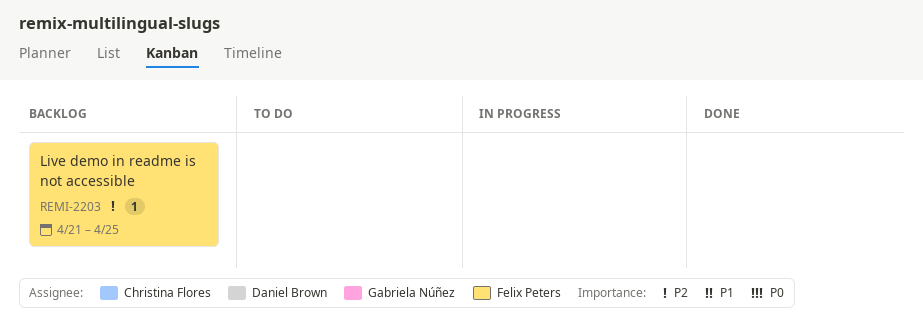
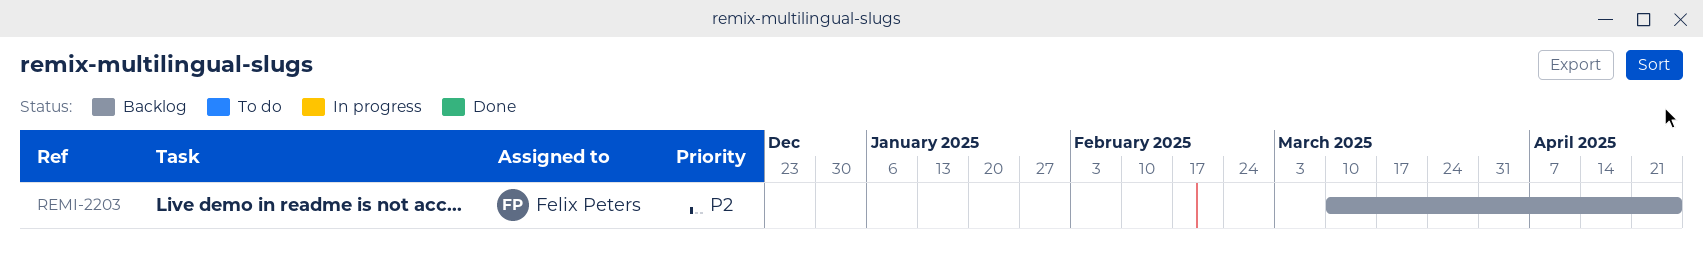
REMI-2203, start: Apr 21 -> Mar 10

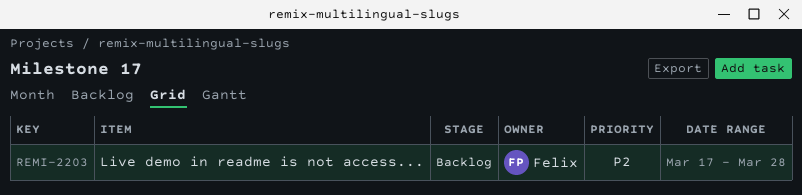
REMI-2203, start: Mar 10 -> Mar 17
REMI-2203, due: Apr 25 -> Mar 28

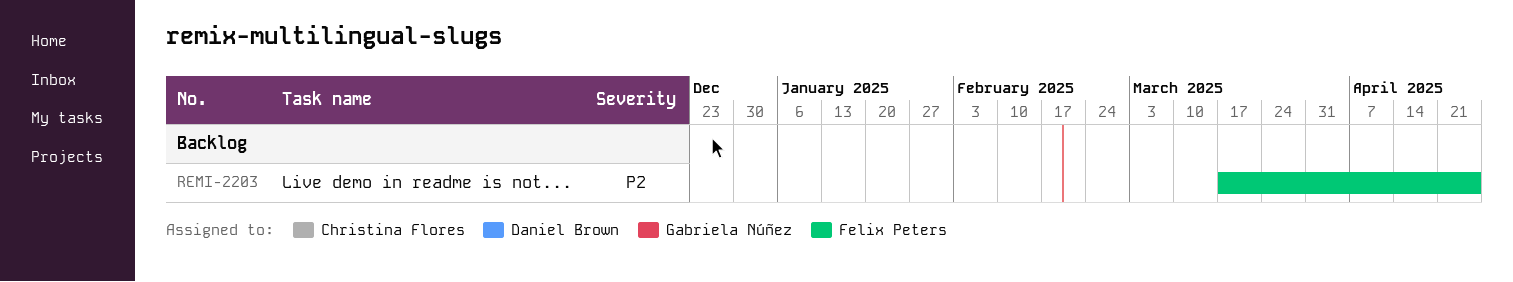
REMI-2203, due: Mar 28 -> Apr 25

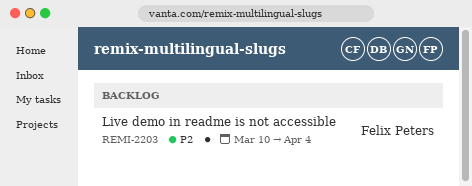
REMI-2203, start: Mar 17 -> Mar 10
REMI-2203, due: Apr 25 -> Apr 4

